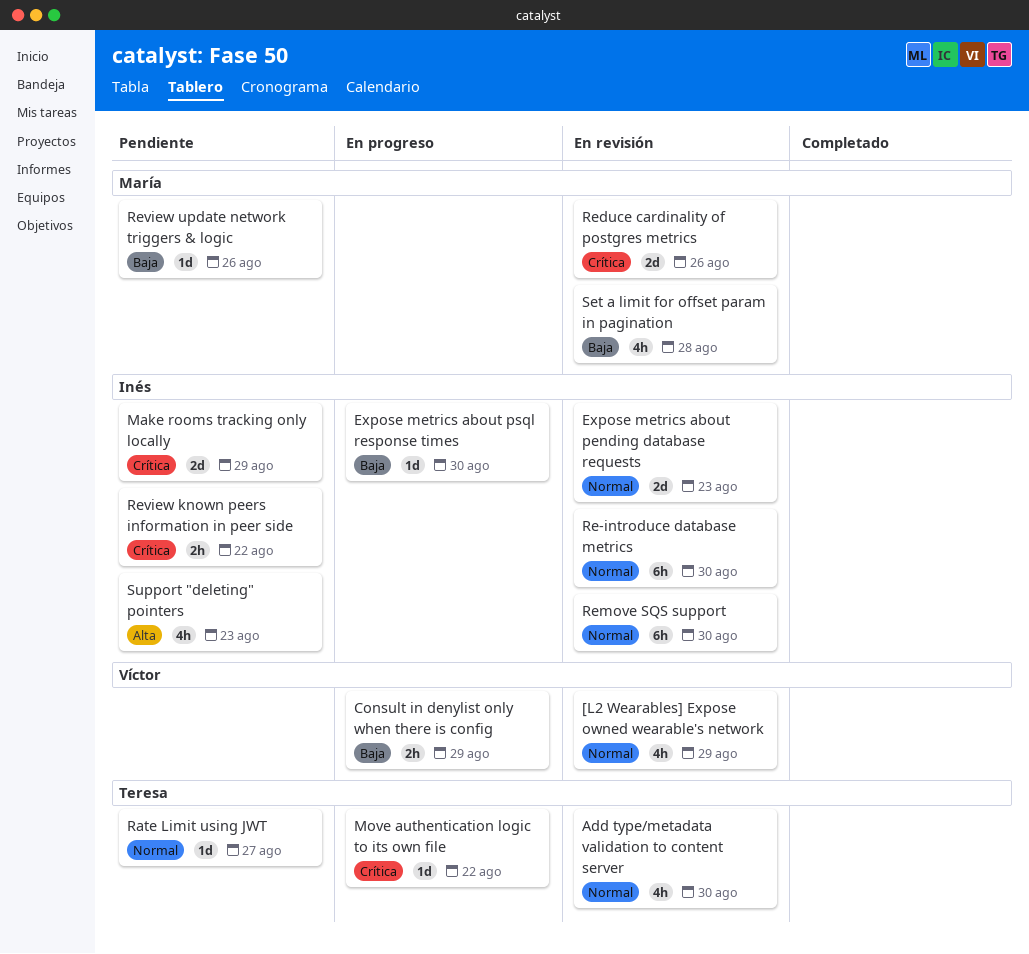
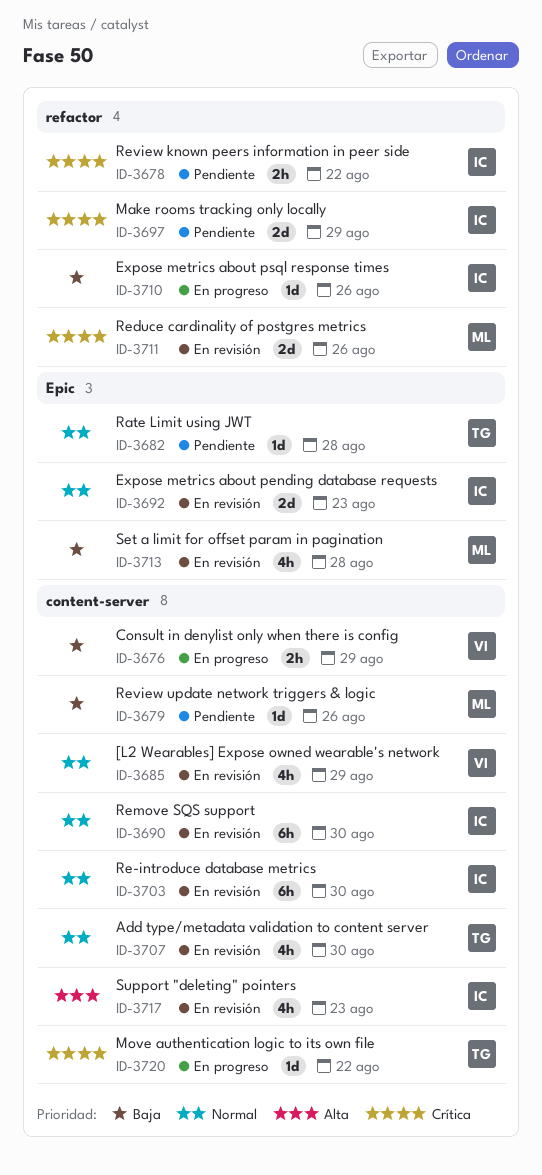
Expose metrics about psql response times, due: Aug 30 -> Aug 26
Rate Limit using JWT, due: Aug 27 -> Aug 28
Support "deleting" pointers, status: Pendiente -> En revisión

